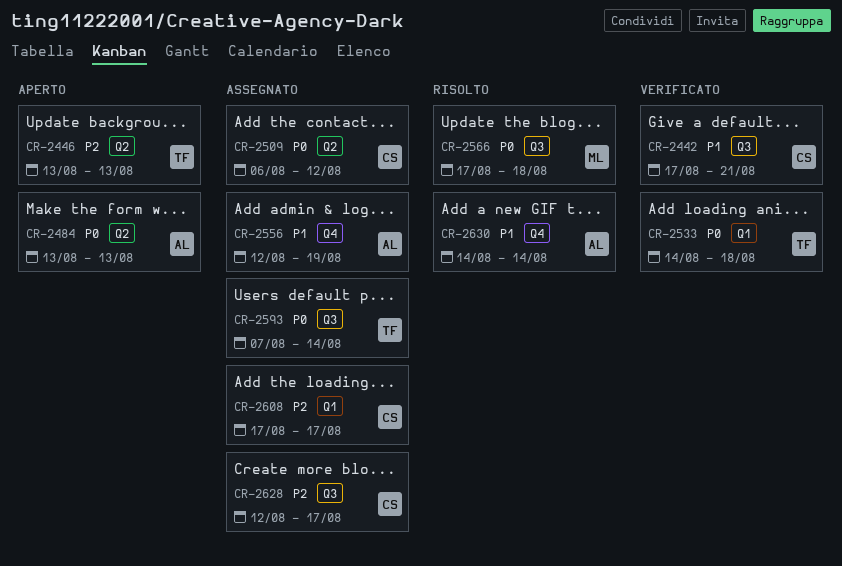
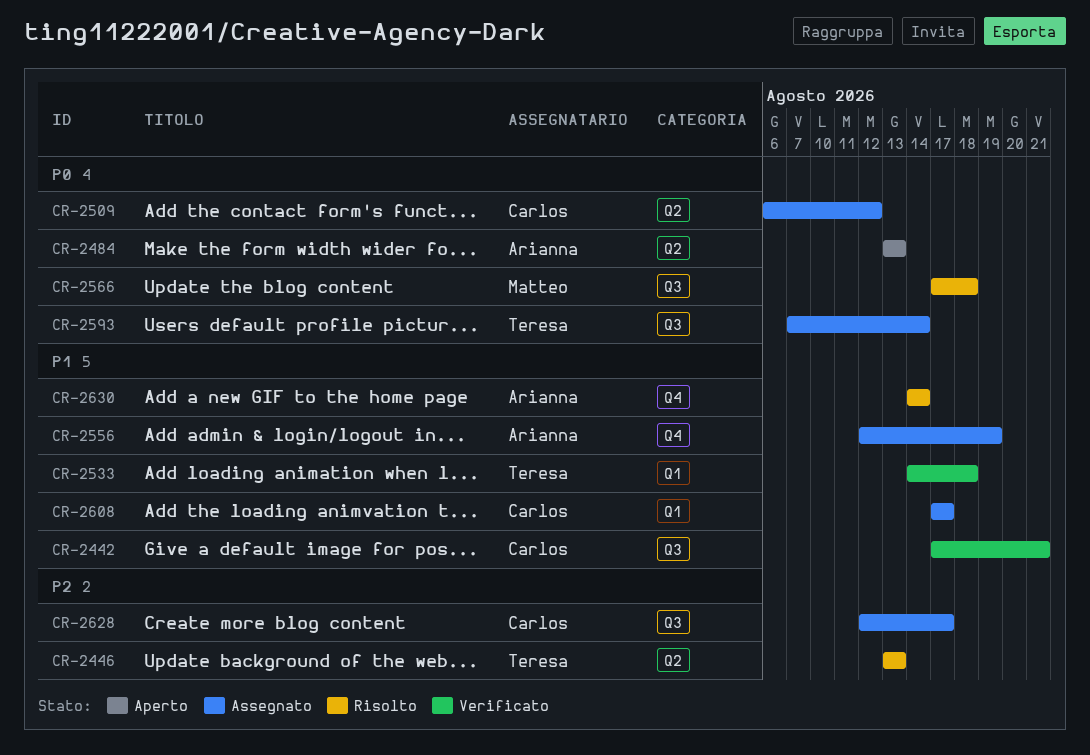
CR-2446, status: Aperto -> Risolto
CR-2533, priority: P0 -> P1
CR-2608, priority: P2 -> P1

